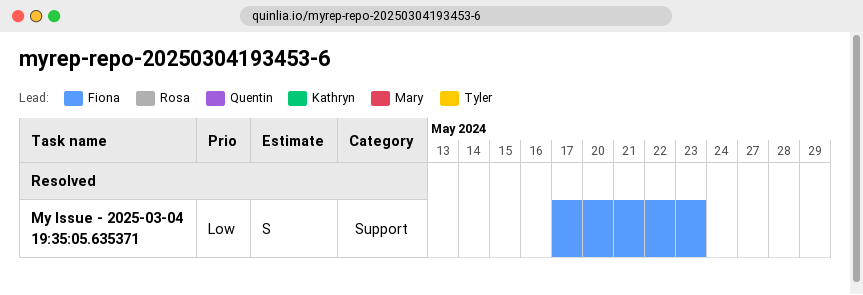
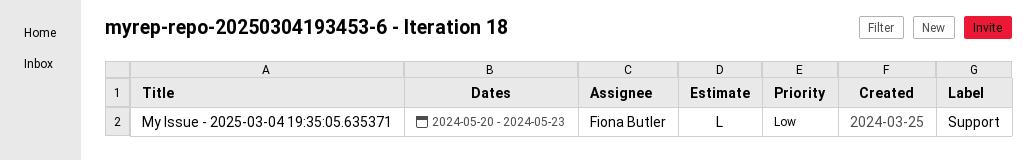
My Issue - 2025-03-04 19:35:05.635371, estimate: S -> L
My Issue - 2025-03-04 19:35:05.635371, start: May 17 -> May 20

